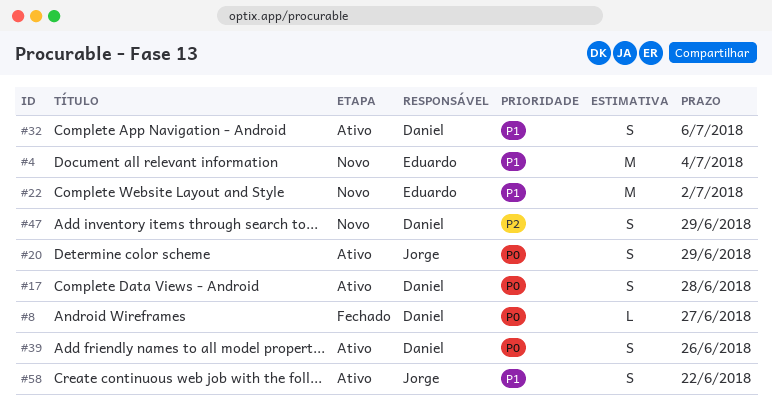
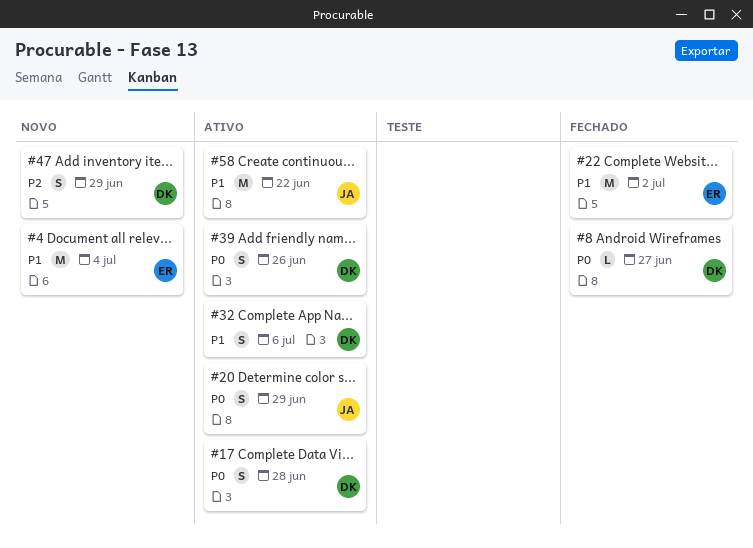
#22, status: Novo -> Fechado
#58, estimate: S -> M

